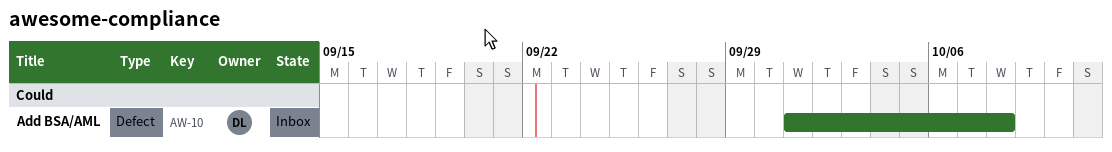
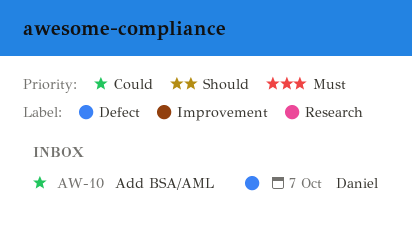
AW-10, due: Oct 8 -> Oct 7

